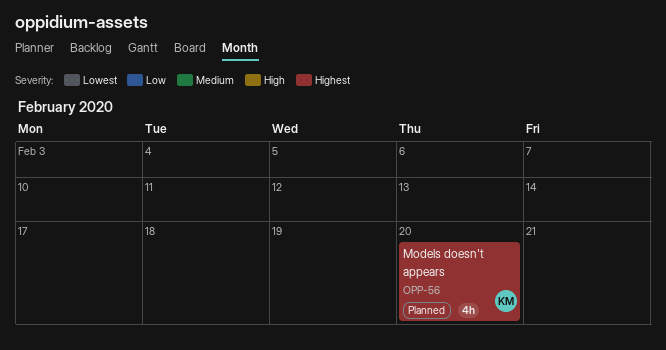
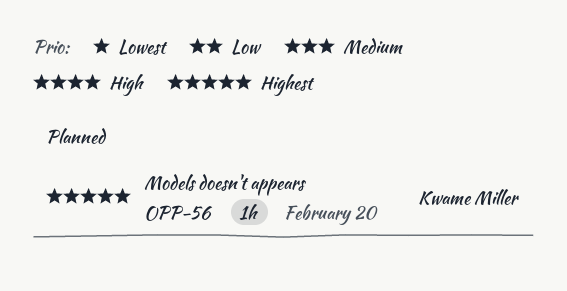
OPP-56, estimate: 4h -> 1h

